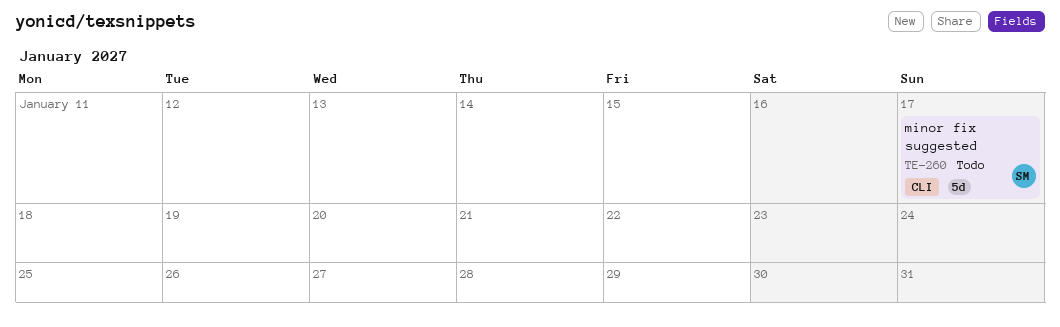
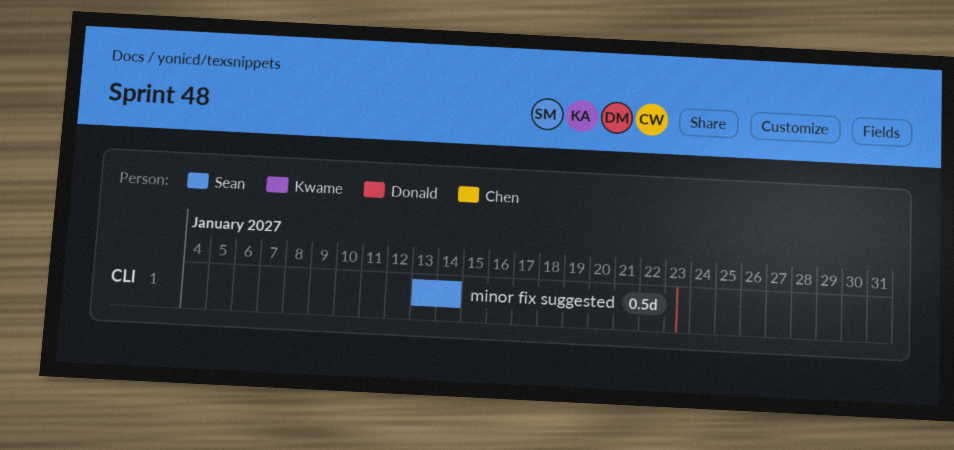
minor fix suggested, estimate: 5d -> 0.5d
minor fix suggested, due: Jan 17 -> Jan 14

